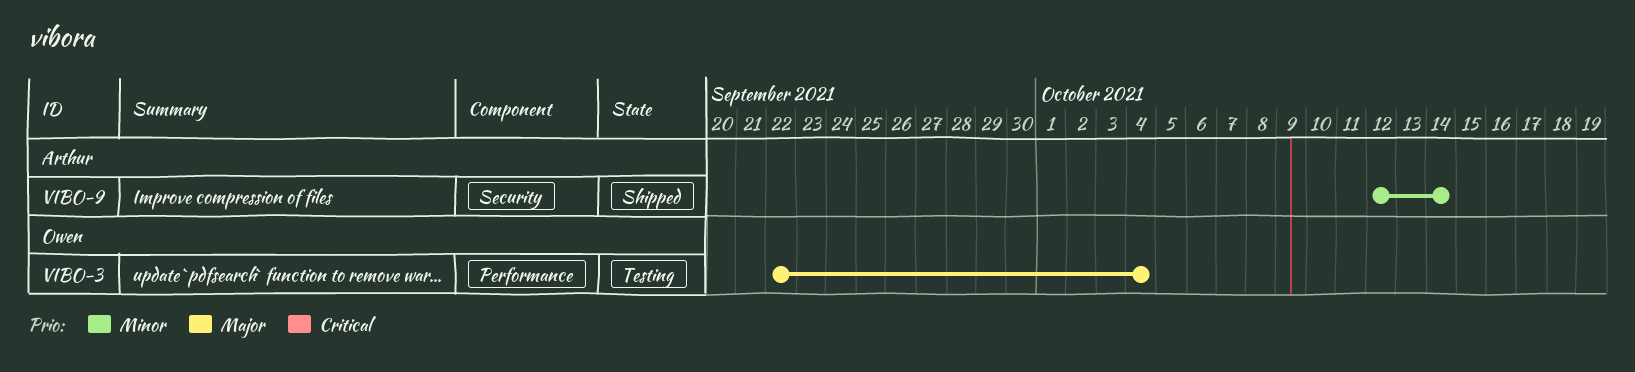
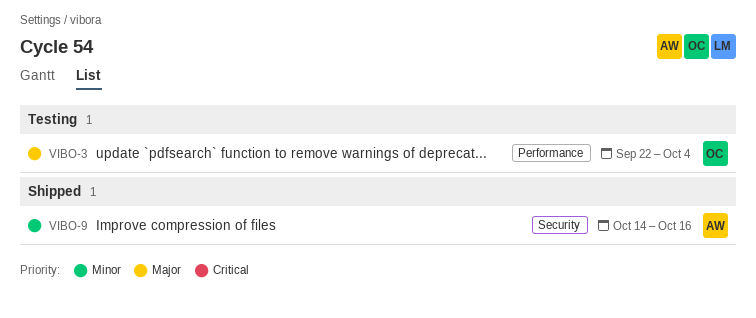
VIBO-9, start: Oct 12 -> Oct 14
VIBO-9, due: Oct 14 -> Oct 16

